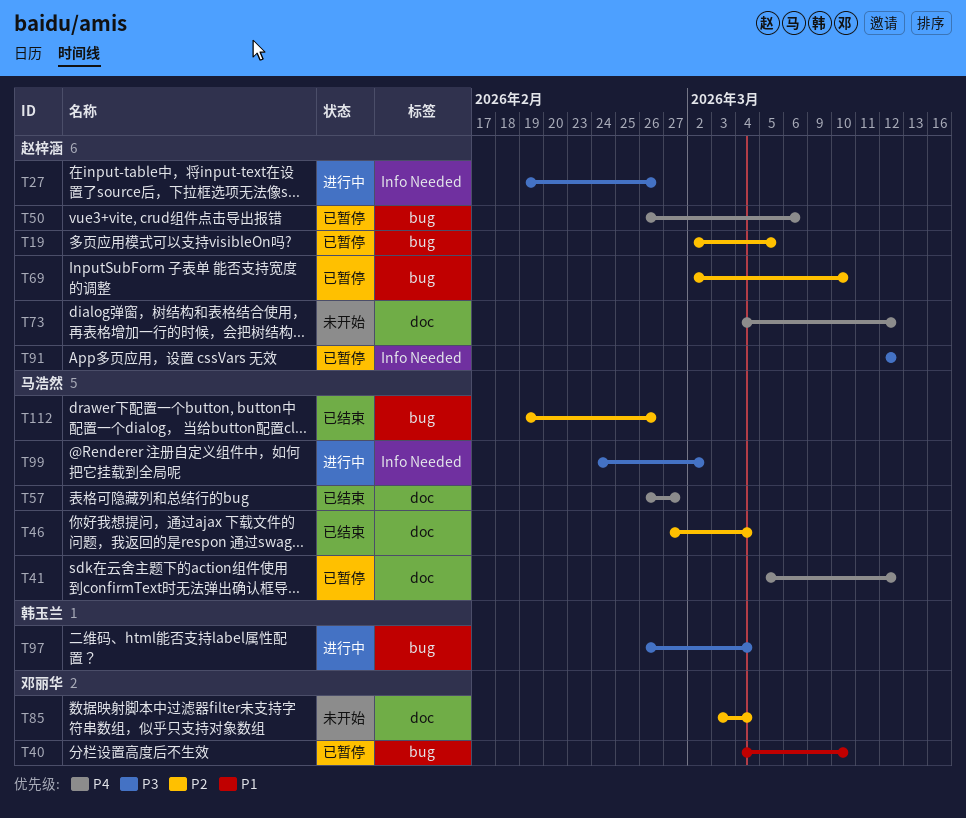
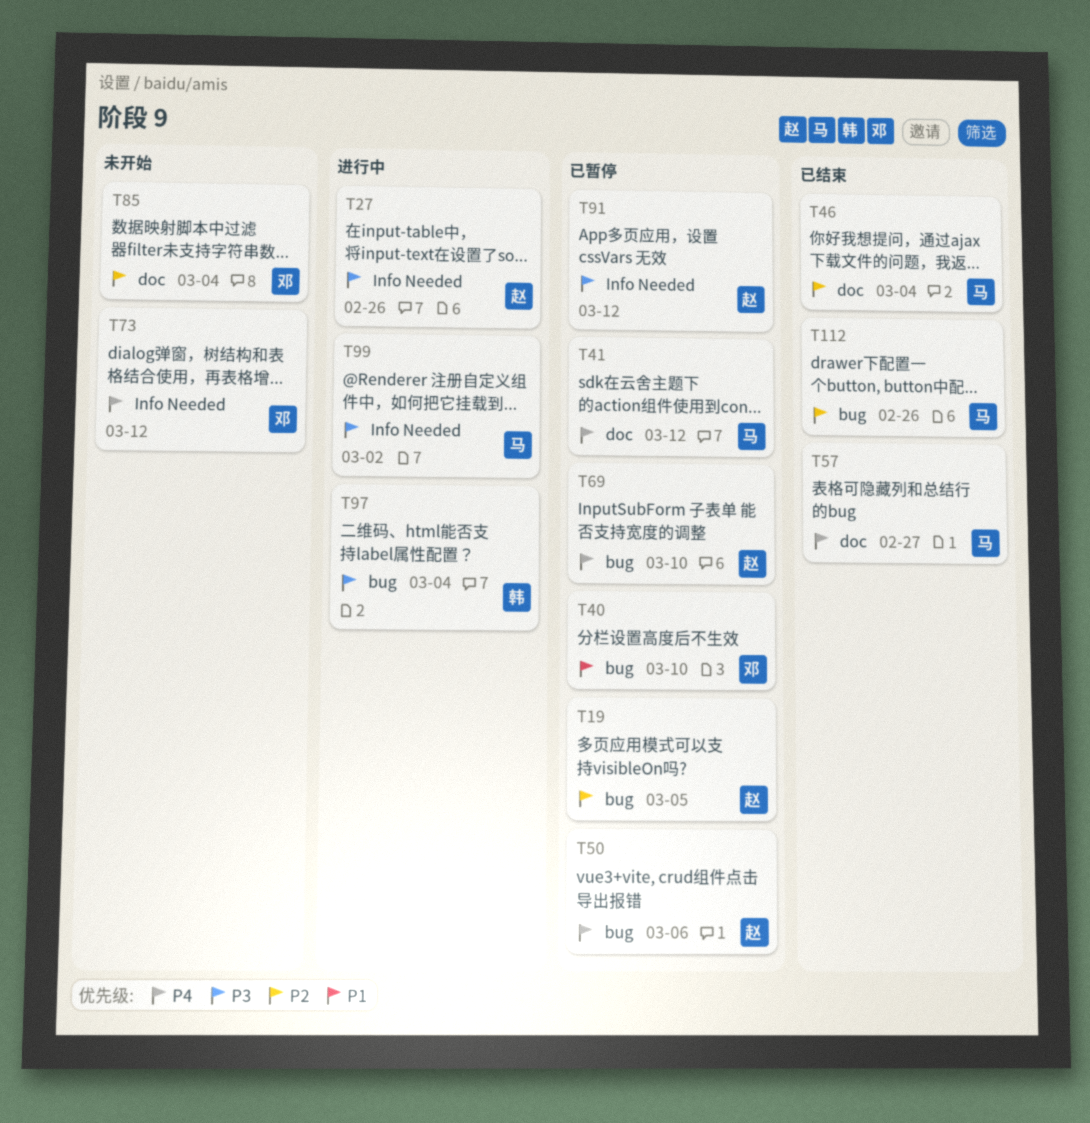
T69, priority: P2 -> P4
T73, owner: 赵梓涵 -> 邓丽华
T73, label: doc -> Info Needed

